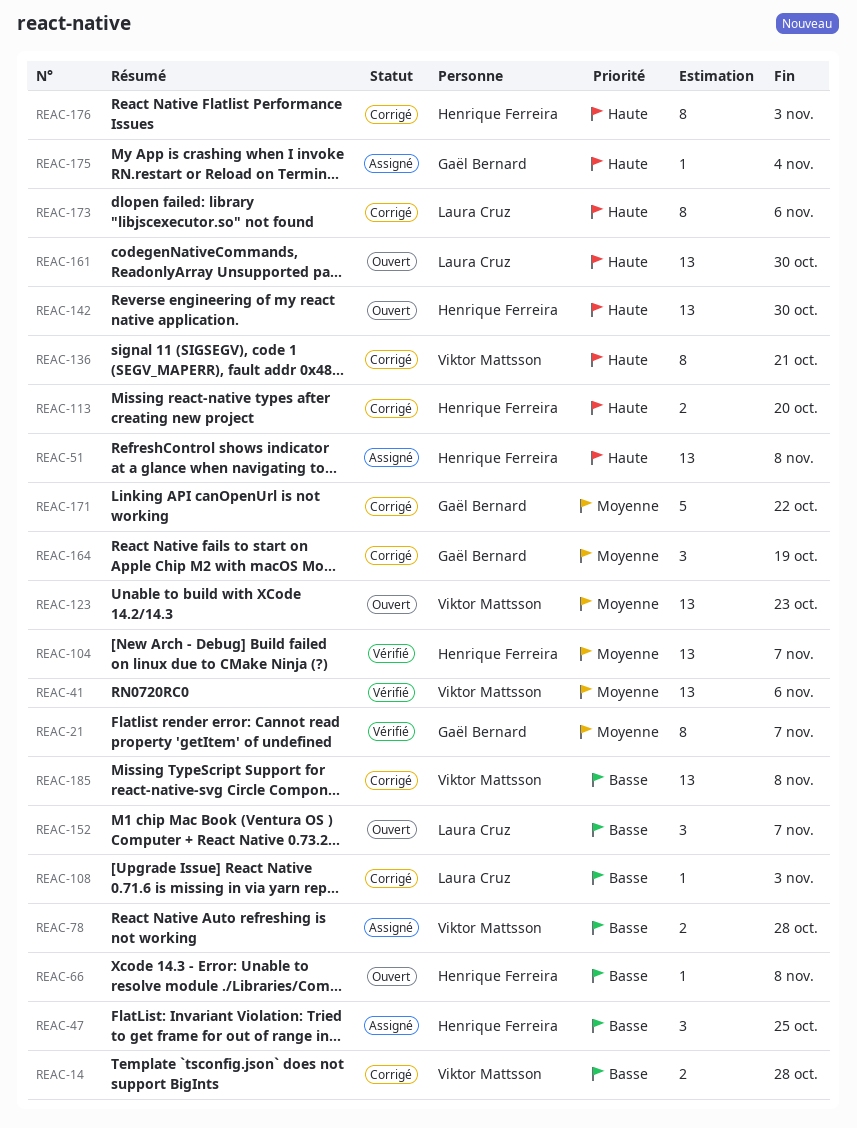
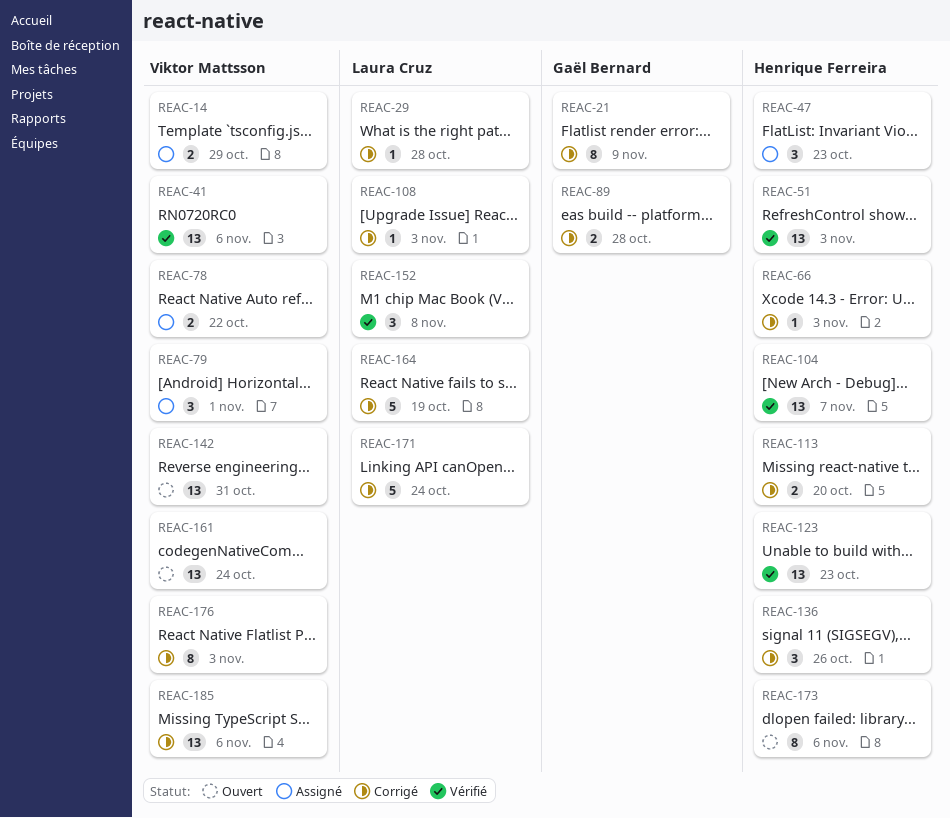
REAC-14, status: Corrigé -> Assigné
REAC-14, due: Oct 28 -> Oct 29
REAC-21, status: Vérifié -> Corrigé
REAC-21, due: Nov 7 -> Nov 9
REAC-29: none -> present
REAC-47, due: Oct 25 -> Oct 23
REAC-51, status: Assigné -> Vérifié
REAC-51, due: Nov 8 -> Nov 3
REAC-66, status: Ouvert -> Corrigé
REAC-66, due: Nov 8 -> Nov 3
REAC-78, due: Oct 28 -> Oct 22
REAC-79: none -> present
REAC-89: none -> present
REAC-123, status: Ouvert -> Vérifié
REAC-123, owner: Viktor Mattsson -> Henrique Ferreira
REAC-136, owner: Viktor Mattsson -> Henrique Ferreira
REAC-136, estimate: 8 -> 3
REAC-136, due: Oct 21 -> Oct 26
REAC-142, owner: Henrique Ferreira -> Viktor Mattsson
REAC-142, due: Oct 30 -> Oct 31
REAC-152, status: Ouvert -> Vérifié
REAC-152, due: Nov 7 -> Nov 8
REAC-161, owner: Laura Cruz -> Viktor Mattsson
REAC-161, due: Oct 30 -> Oct 24
REAC-164, owner: Gaël Bernard -> Laura Cruz
REAC-164, estimate: 3 -> 5
REAC-171, owner: Gaël Bernard -> Laura Cruz
REAC-171, due: Oct 22 -> Oct 24
REAC-173, status: Corrigé -> Ouvert
REAC-173, owner: Laura Cruz -> Henrique Ferreira
REAC-175: present -> none
REAC-176, owner: Henrique Ferreira -> Viktor Mattsson
REAC-185, due: Nov 8 -> Nov 6

